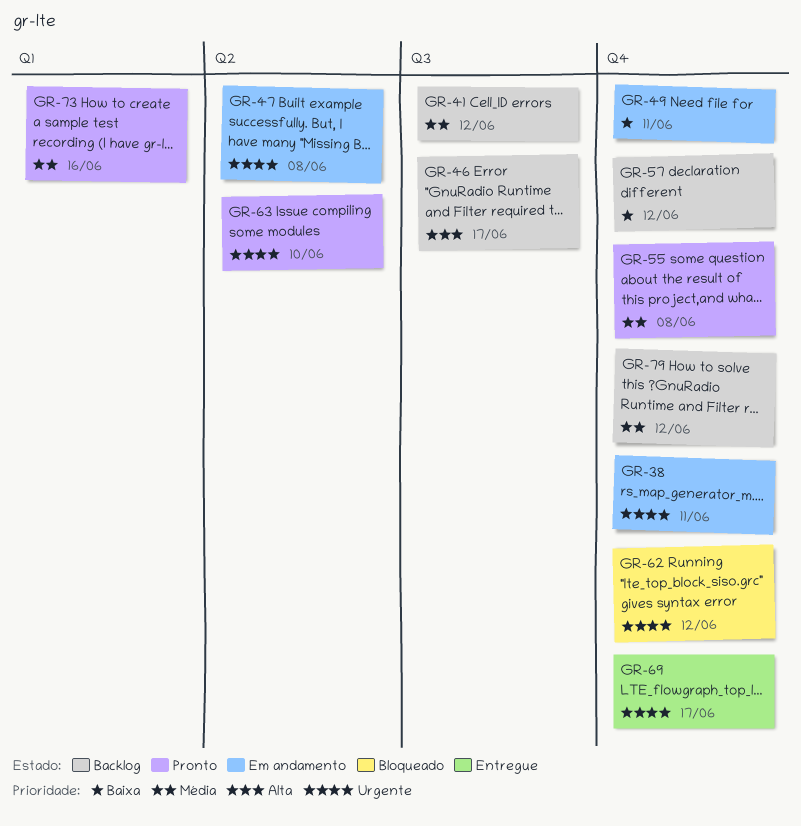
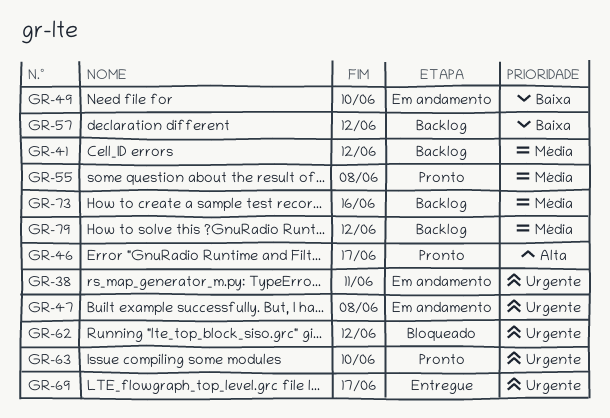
GR-46, status: Backlog -> Pronto
GR-49, due: Jun 11 -> Jun 10
GR-73, status: Pronto -> Backlog

